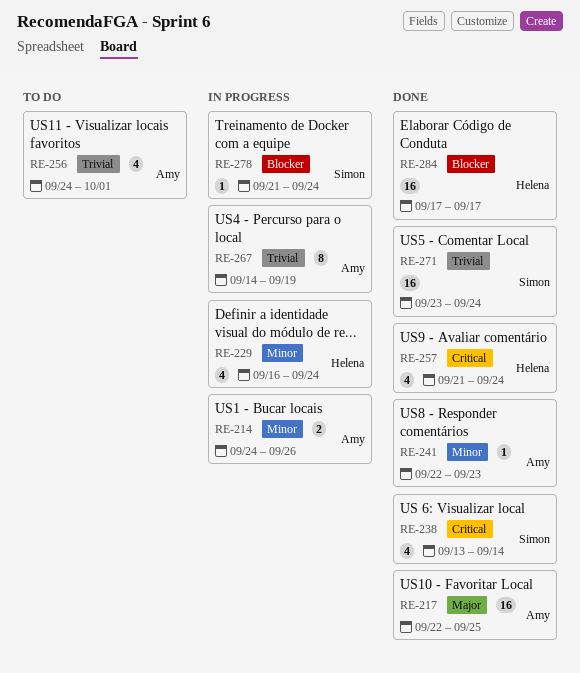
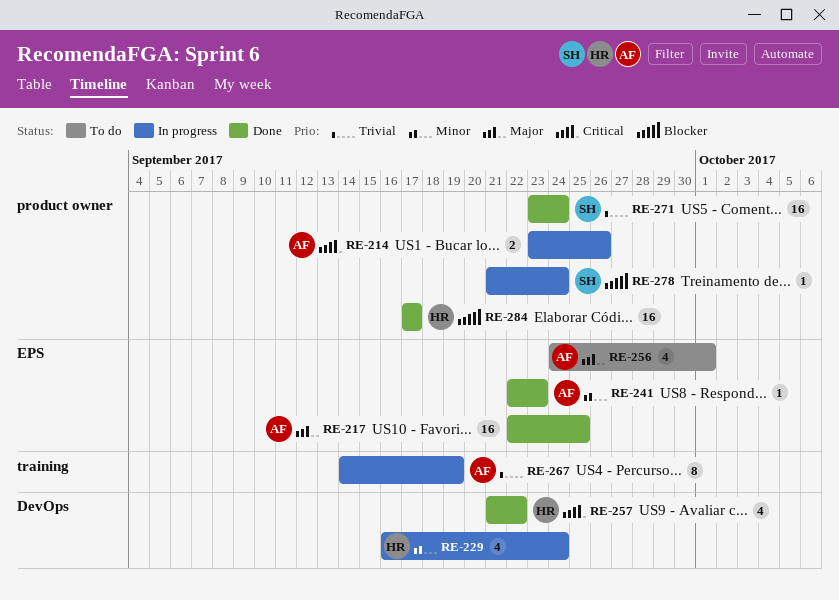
RE-214, priority: Minor -> Critical
RE-214, start: Sep 24 -> Sep 23
RE-238: present -> none
RE-256, priority: Trivial -> Major
RE-257, due: Sep 24 -> Sep 22

